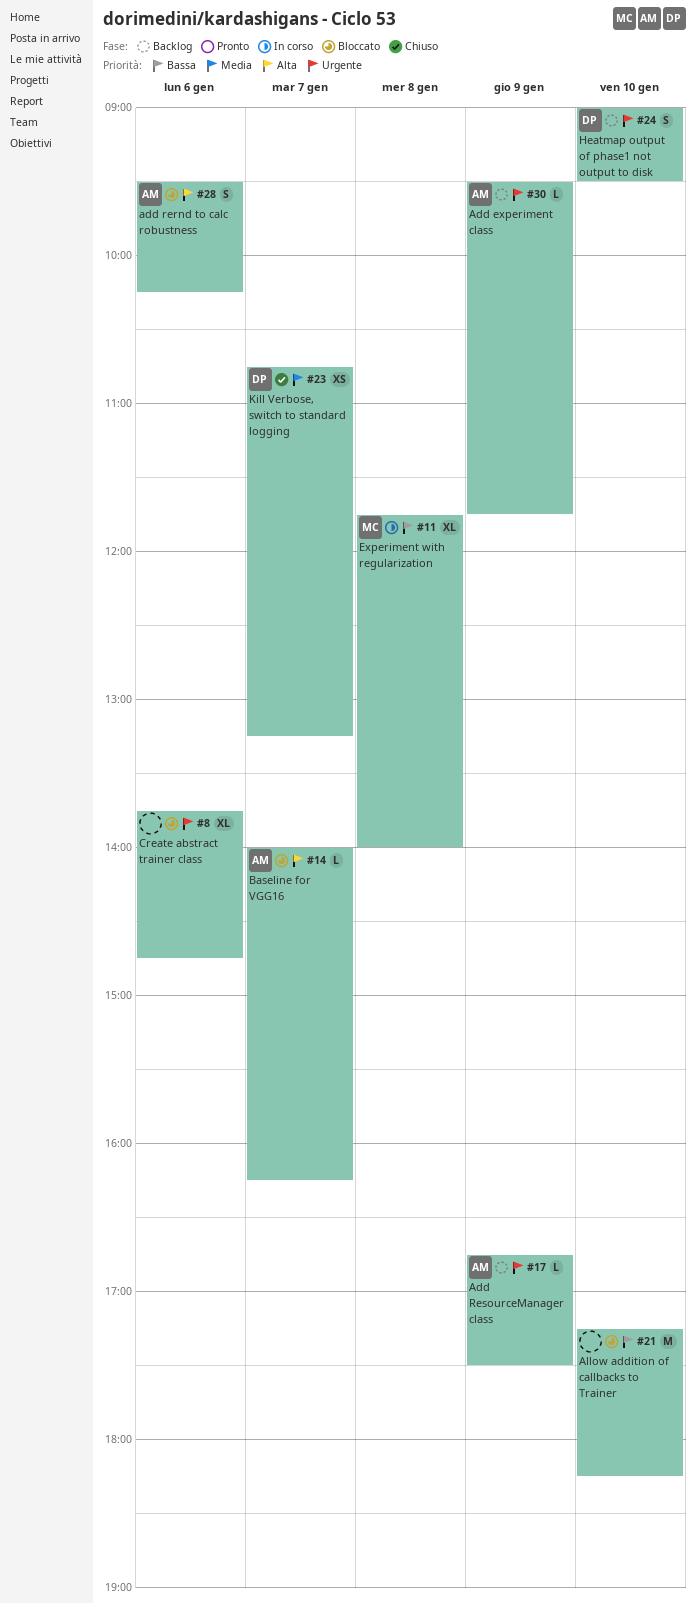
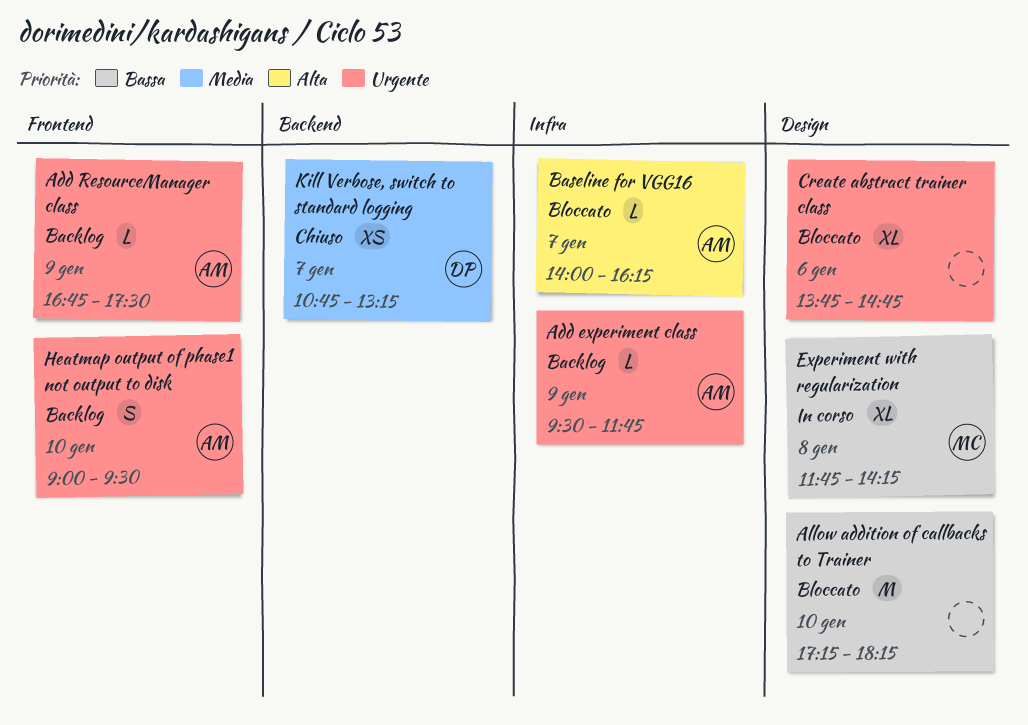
add rernd to calc robustness: present -> none
Experiment with regularization, ends: 14:00 -> 14:15
Heatmap output of phase1 not output to disk, owner: DP -> AM

